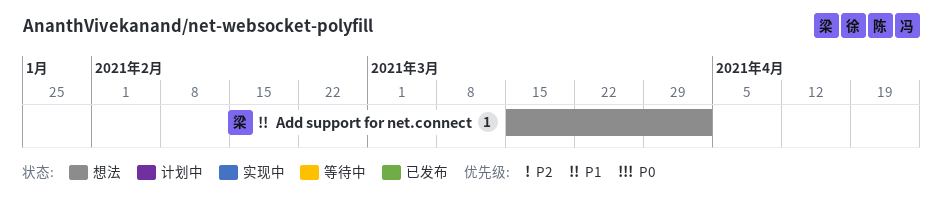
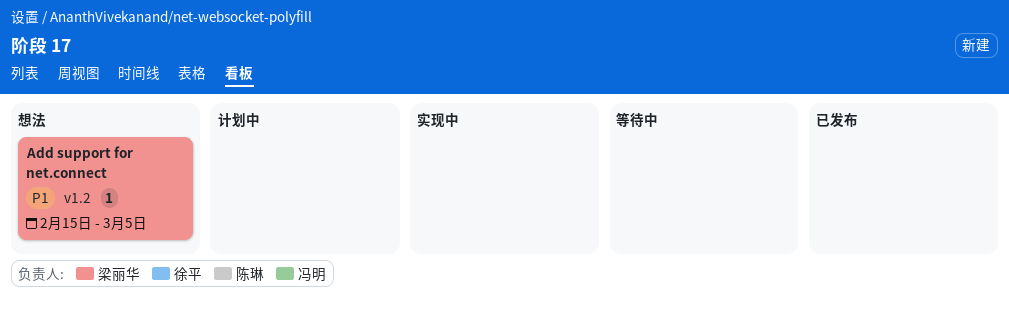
Add support for net.connect, start: Mar 15 -> Feb 15
Add support for net.connect, due: Apr 2 -> Mar 5

